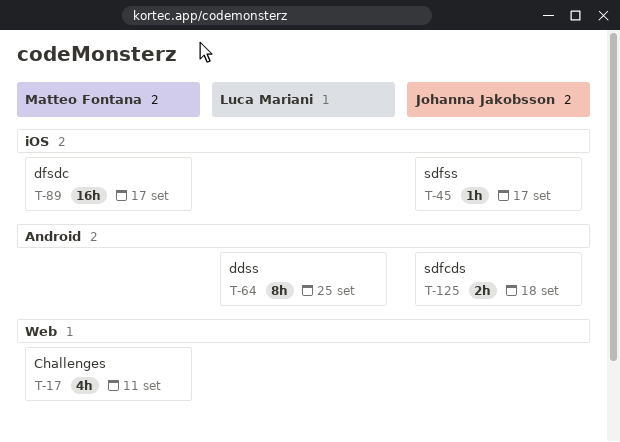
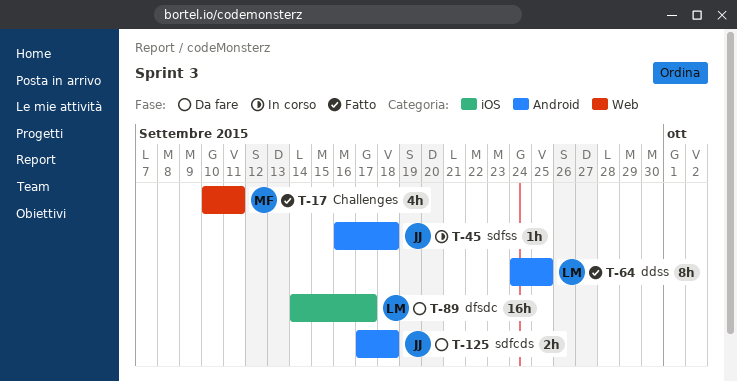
T-45, label: iOS -> Android
T-45, due: Sep 17 -> Sep 18
T-89, owner: Matteo Fontana -> Luca Mariani

